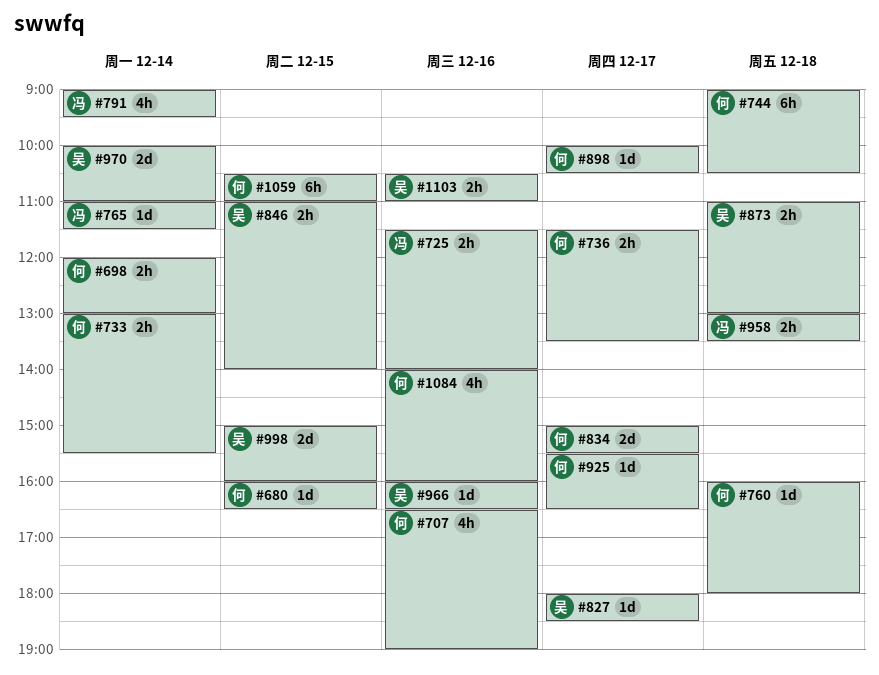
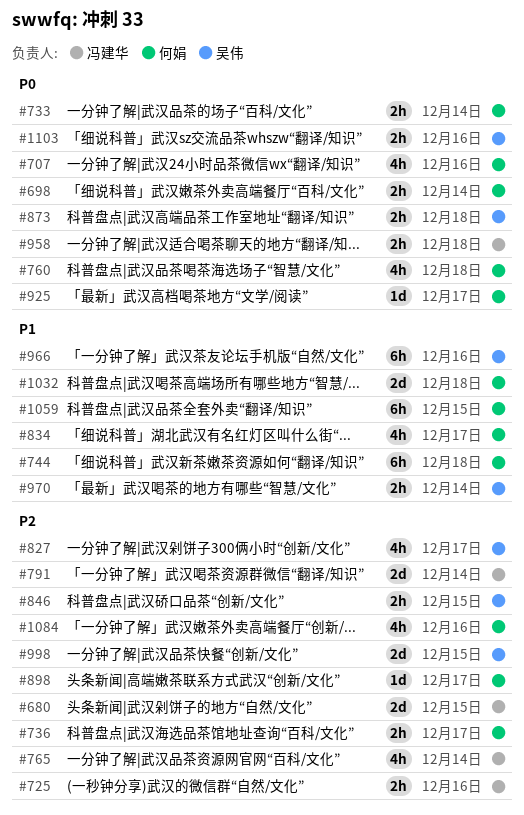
#680, owner: 何娟 -> 冯建华
#680, estimate: 1d -> 2d
#760, estimate: 1d -> 4h
#765, estimate: 1d -> 4h
#791, estimate: 4h -> 2d
#827, estimate: 1d -> 4h
#834, estimate: 2d -> 4h
#966, estimate: 1d -> 6h
#970, estimate: 2d -> 2h
#1032: none -> present

